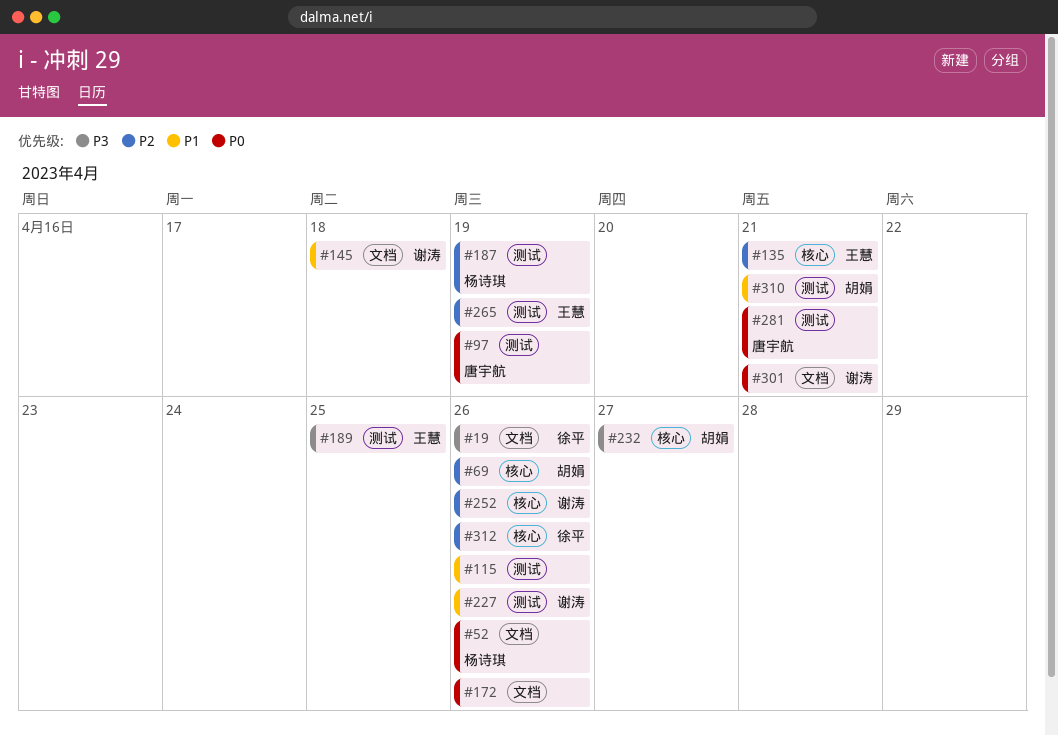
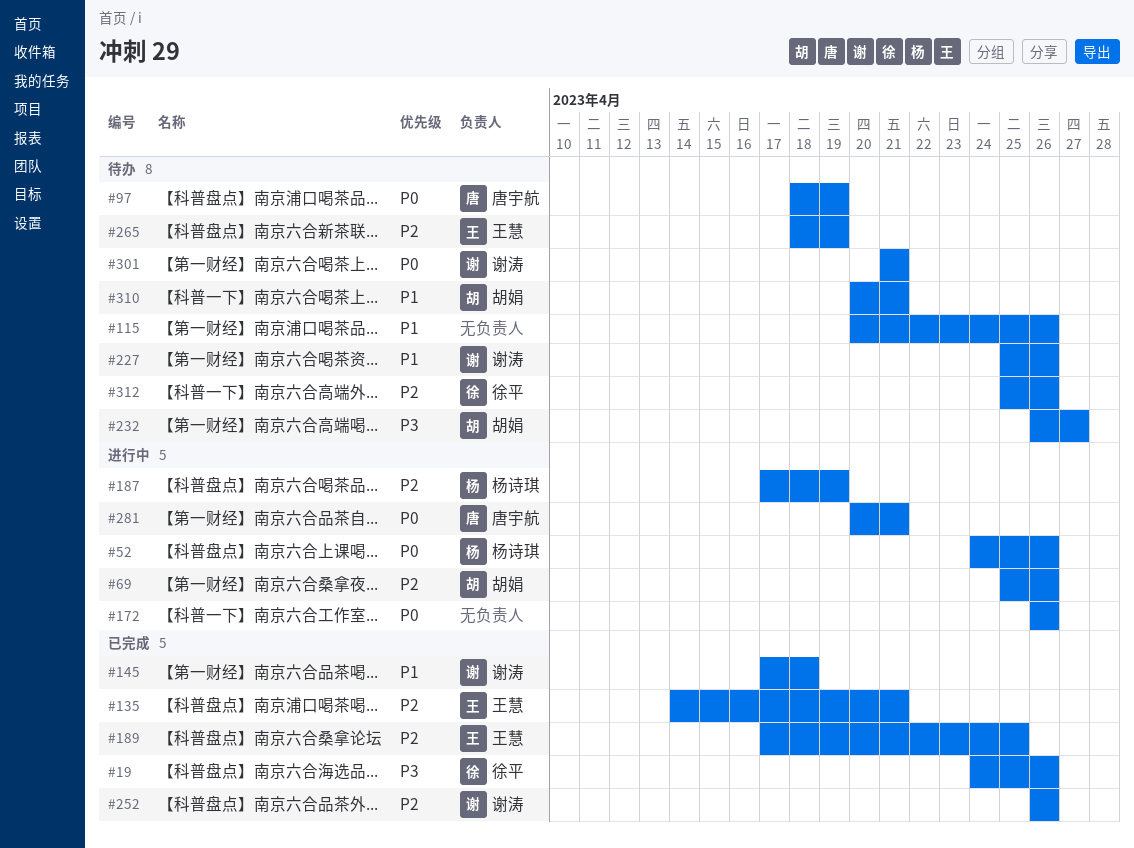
#189, priority: P3 -> P2

